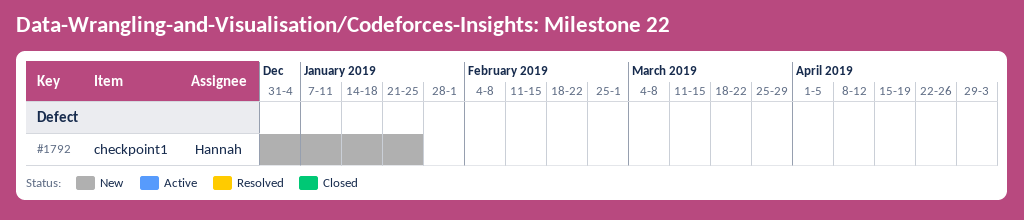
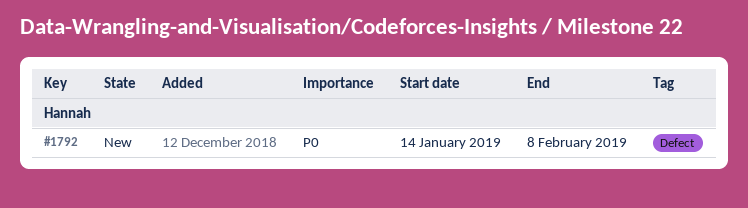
#1792, start: Dec 31 -> Jan 14
#1792, due: Jan 25 -> Feb 8

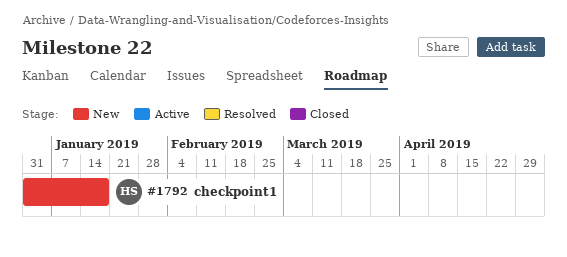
#1792, start: Jan 14 -> Dec 31
#1792, due: Feb 8 -> Jan 18

